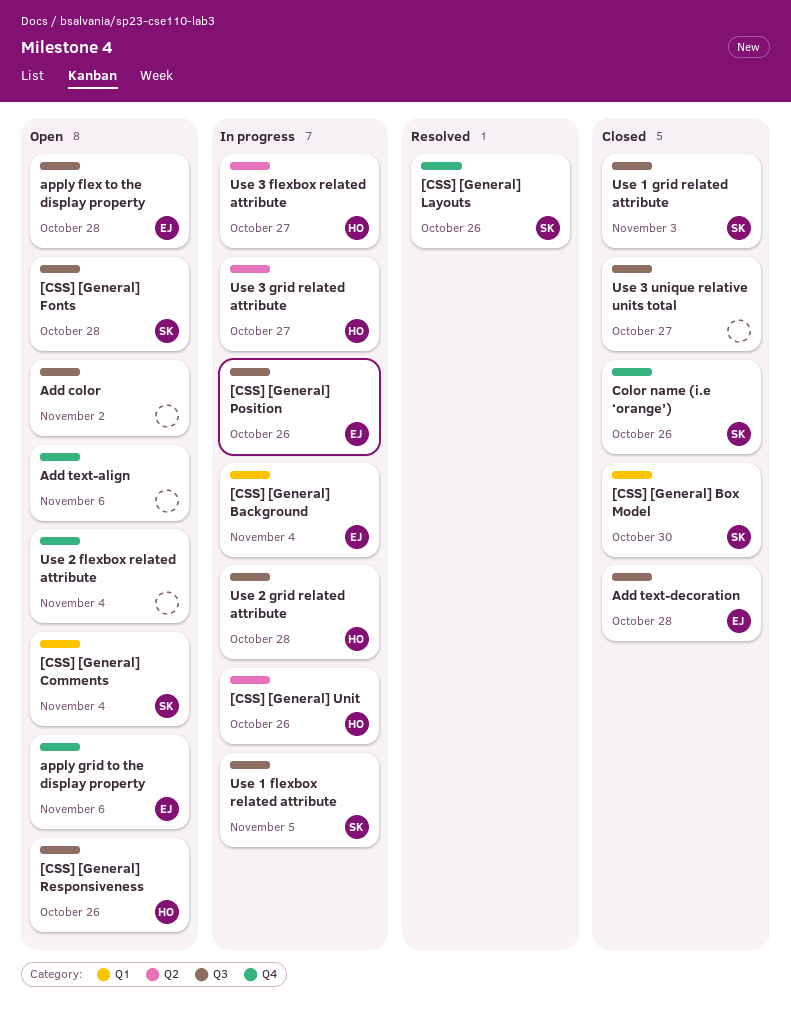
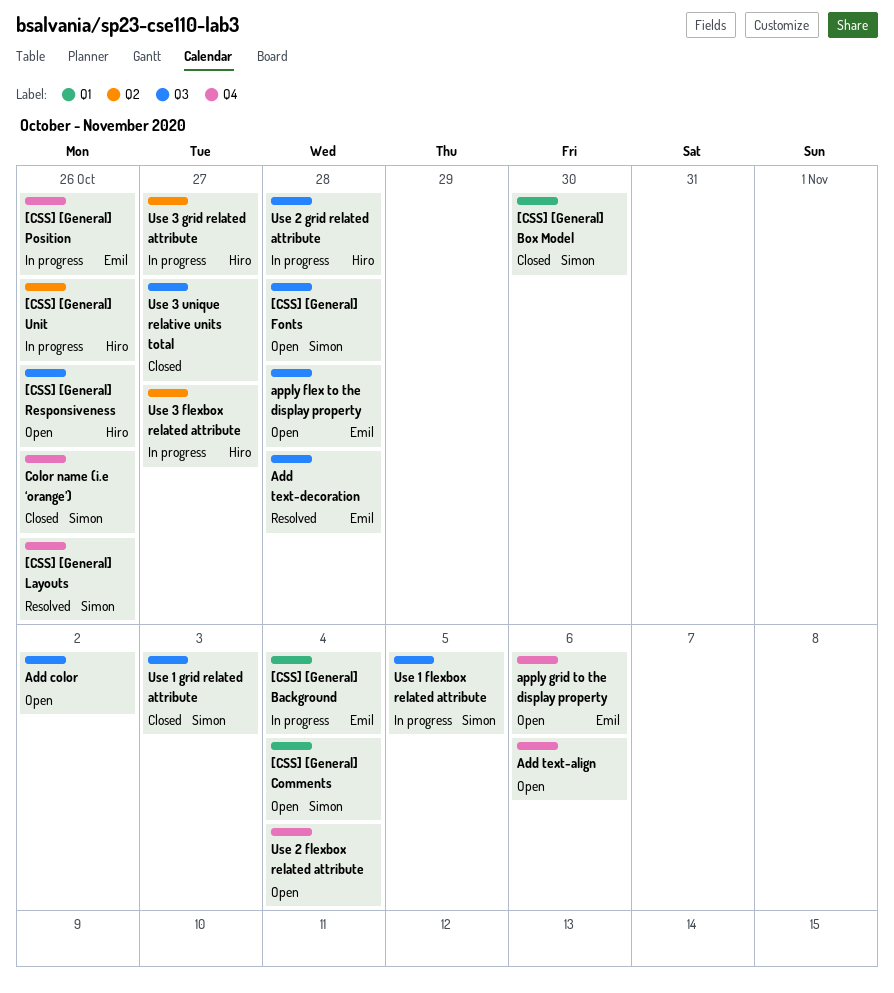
[CSS] [General] Position, label: Q3 -> Q4
Add text-decoration, status: Closed -> Resolved

